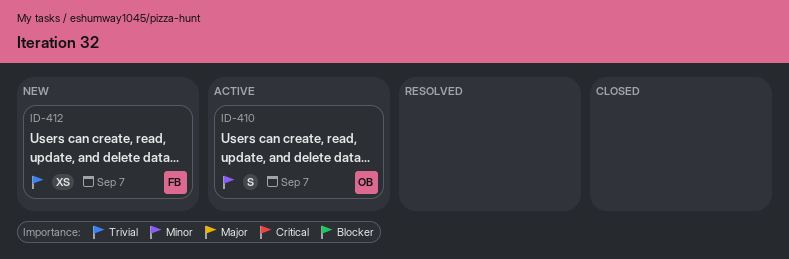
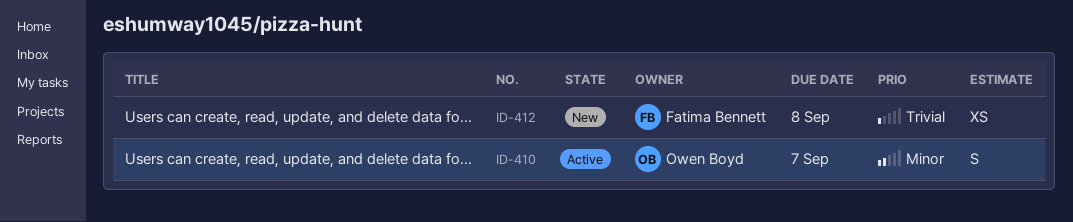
ID-412, due: Sep 7 -> Sep 8

